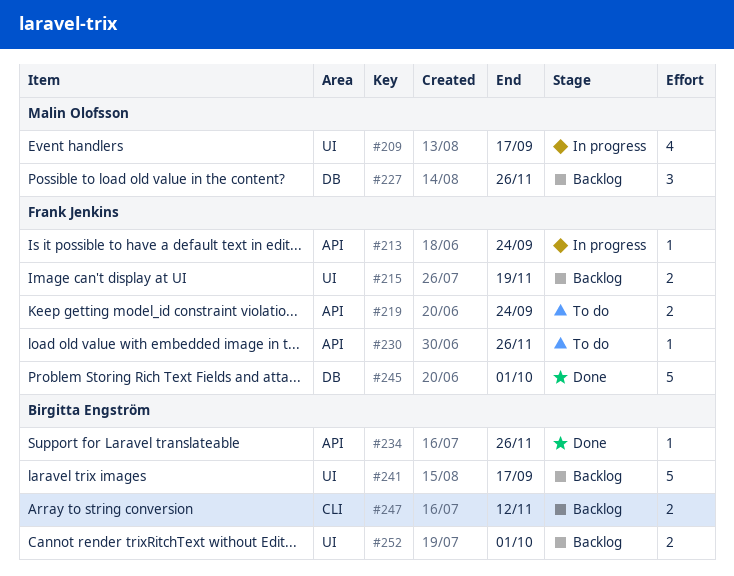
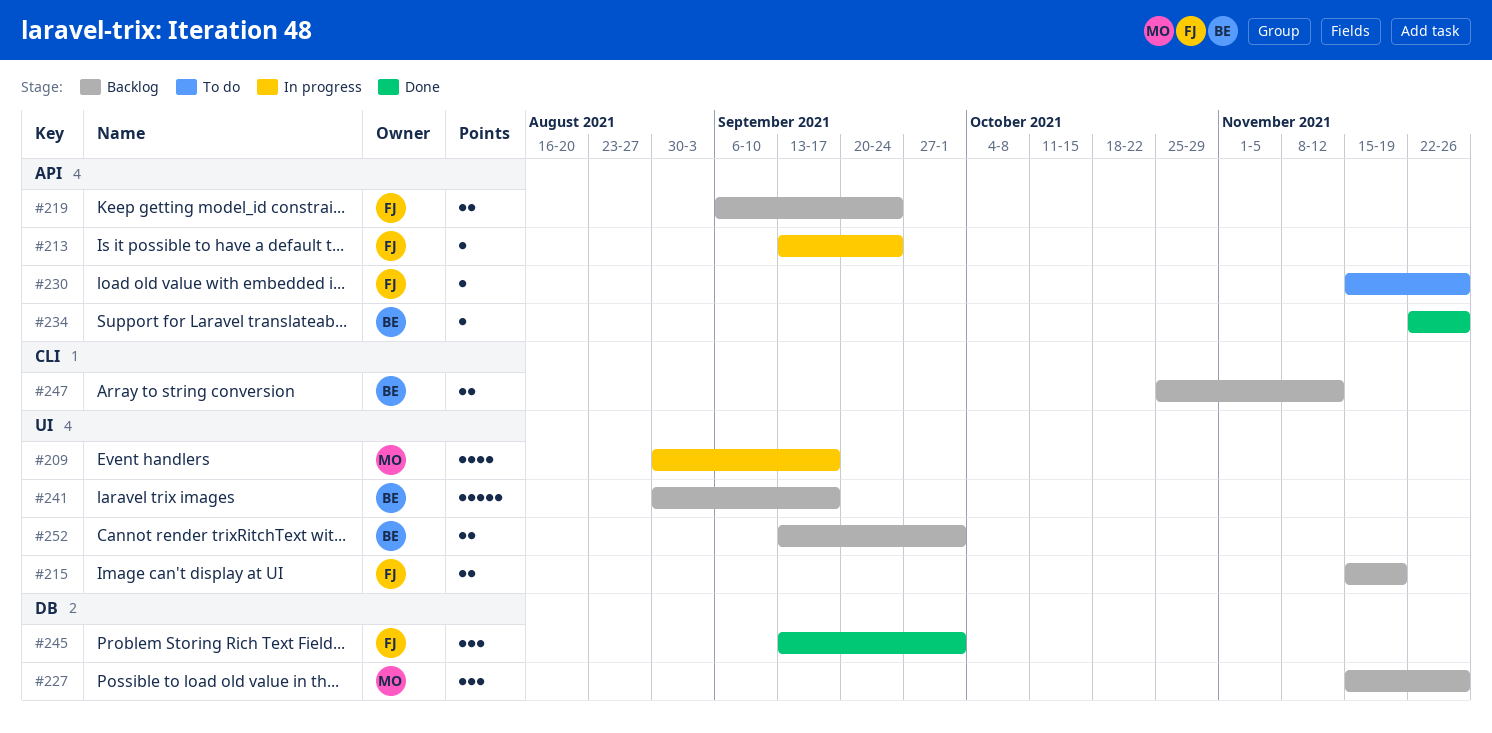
#219, status: To do -> Backlog
#245, estimate: 5 -> 3

